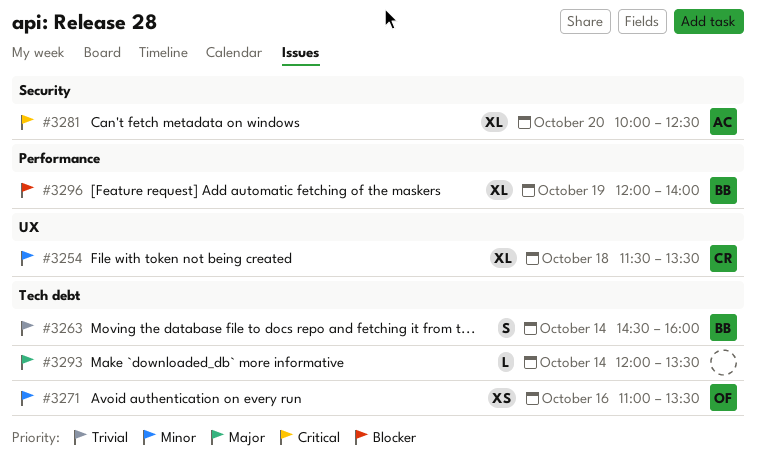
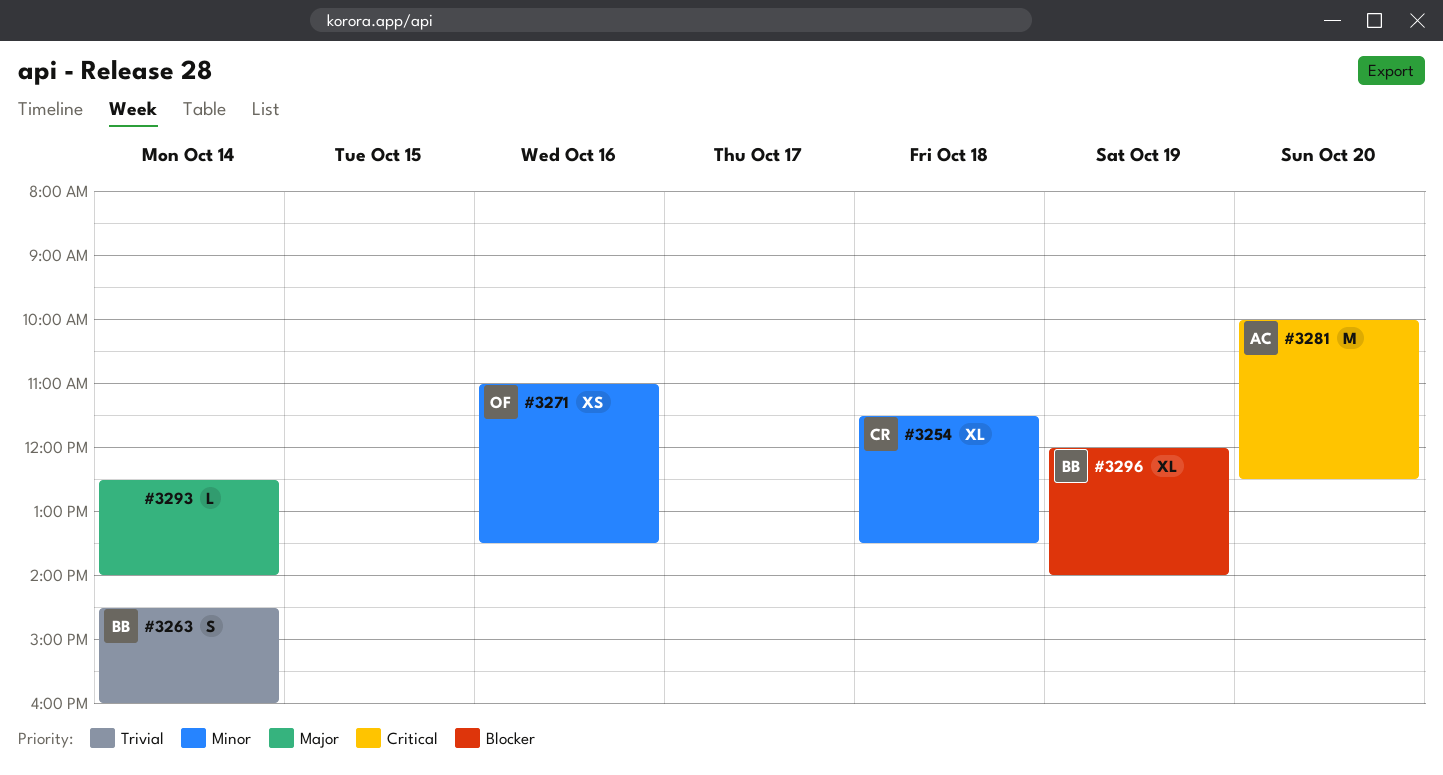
#3281, estimate: XL -> M
#3293, begins: 12:00 -> 12:30
#3293, ends: 13:30 -> 14:00

